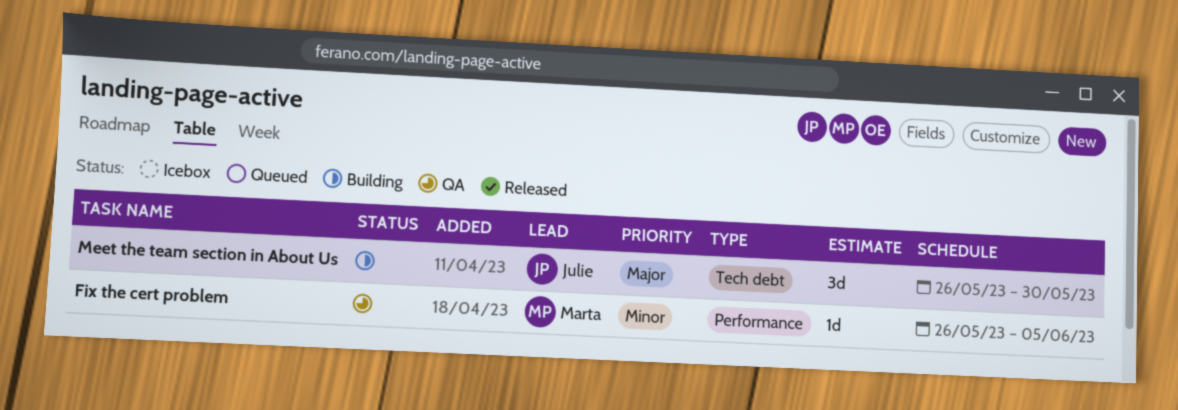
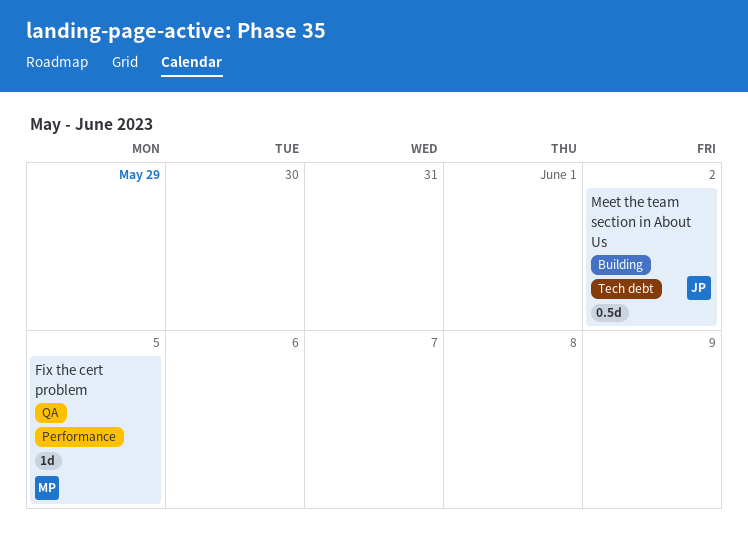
Meet the team section in About Us, estimate: 3d -> 0.5d
Meet the team section in About Us, due: May 30 -> Jun 2

